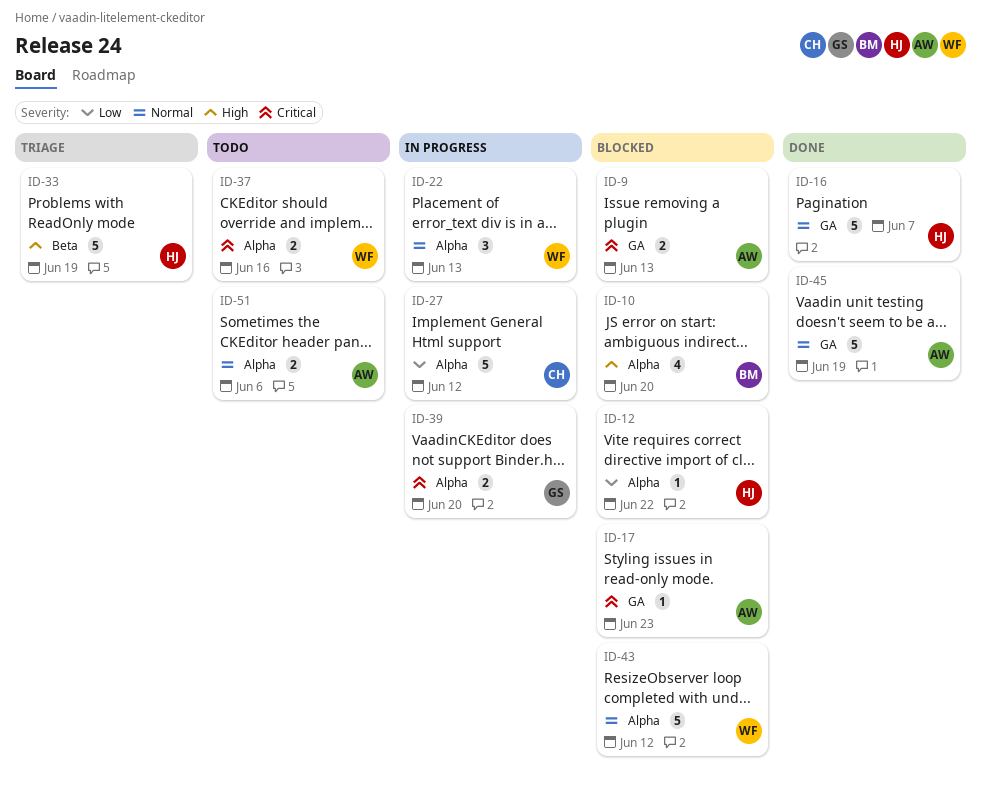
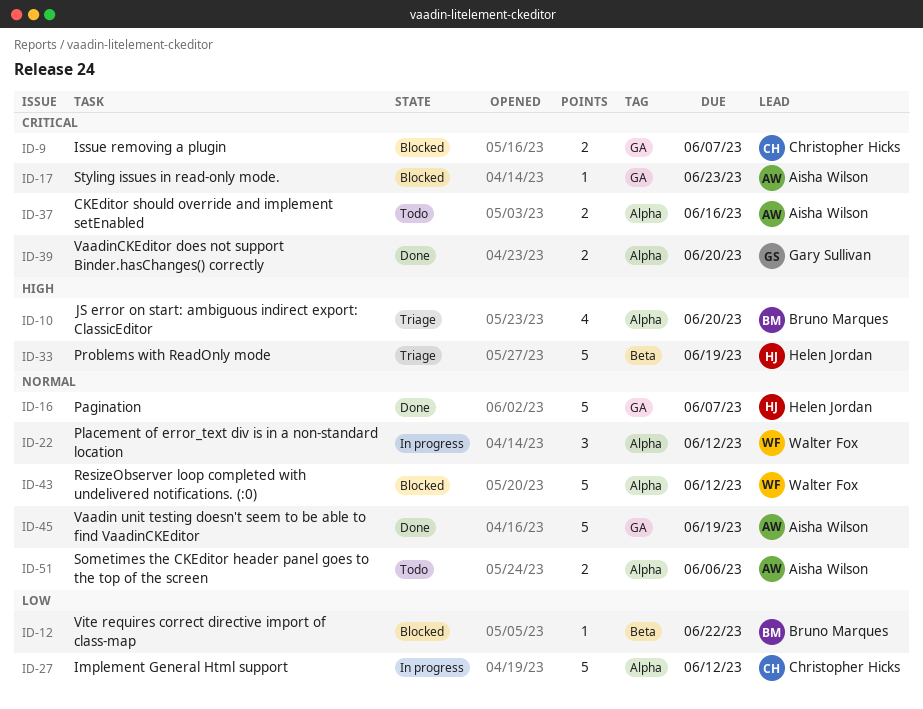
ID-9, owner: Aisha Wilson -> Christopher Hicks
ID-9, due: Jun 13 -> Jun 7
ID-10, status: Blocked -> Triage
ID-12, owner: Helen Jordan -> Bruno Marques
ID-12, label: Alpha -> Beta
ID-22, due: Jun 13 -> Jun 12
ID-37, owner: Walter Fox -> Aisha Wilson
ID-39, status: In progress -> Done

